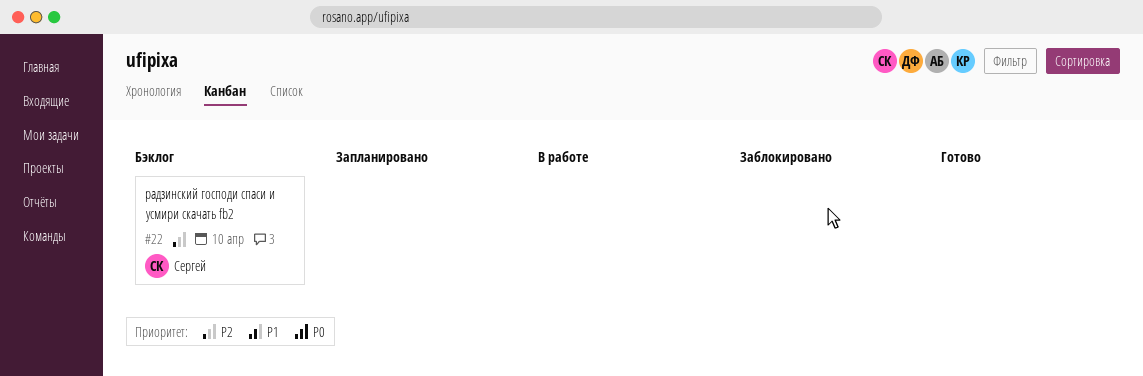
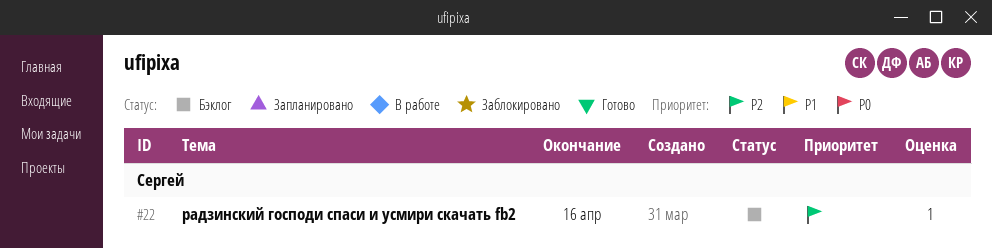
#22, due: Apr 10 -> Apr 16

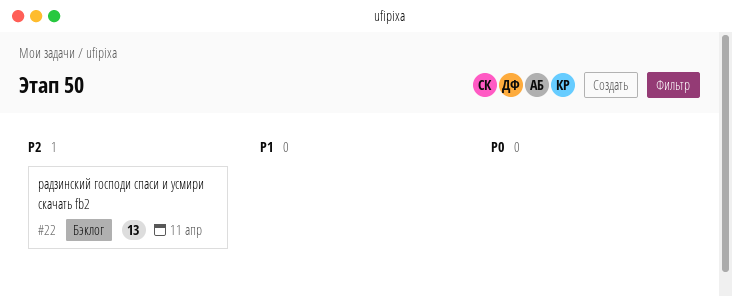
#22, estimate: 1 -> 13
#22, due: Apr 16 -> Apr 11

